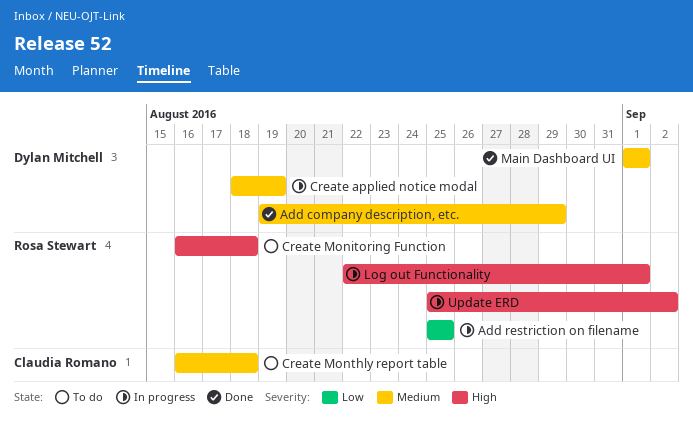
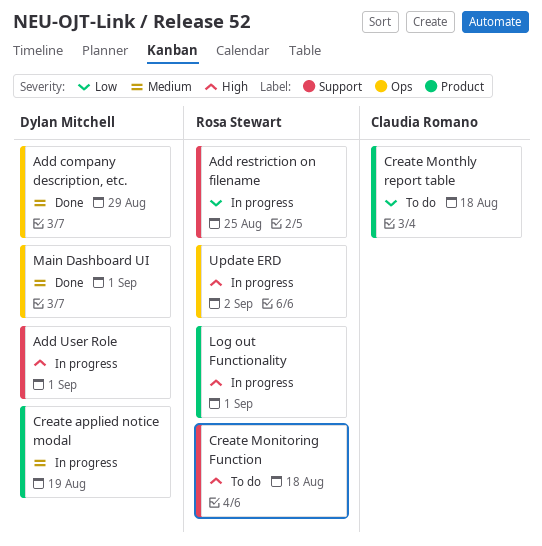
Add User Role: none -> present
Create Monthly report table, priority: Medium -> Low

